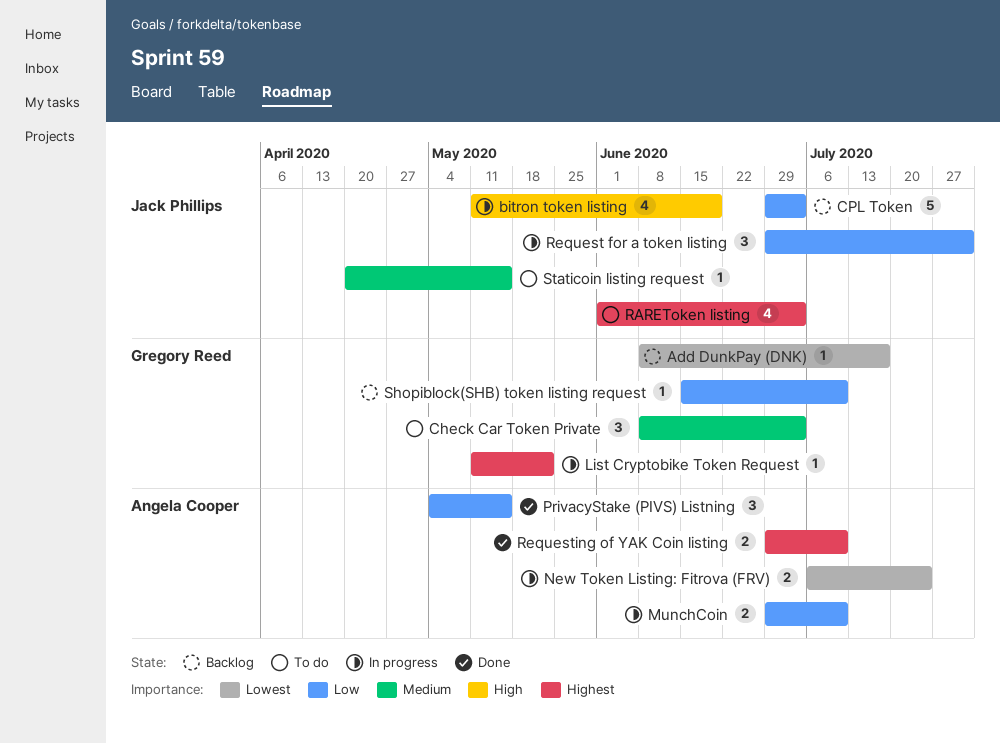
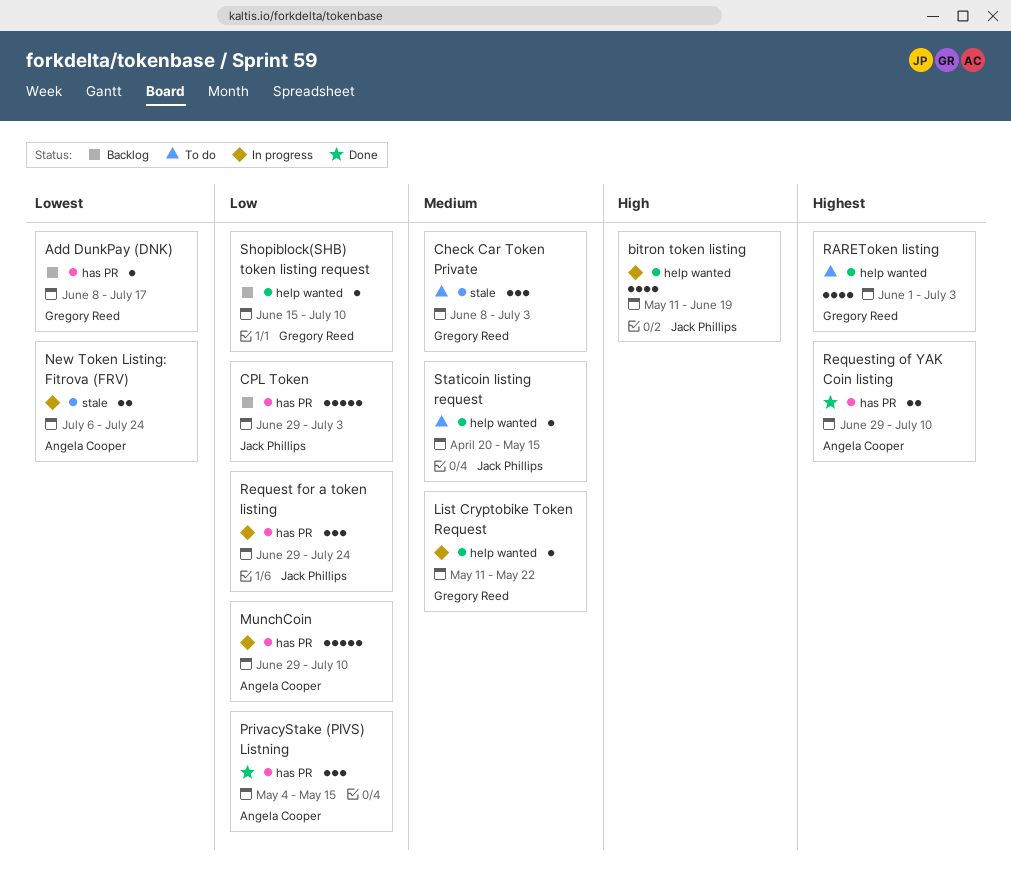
List Cryptobike Token Request, priority: Highest -> Medium
MunchCoin, estimate: 2 -> 5
RAREToken listing, owner: Jack Phillips -> Gregory Reed
Request for a token listing, due: Jul 31 -> Jul 24

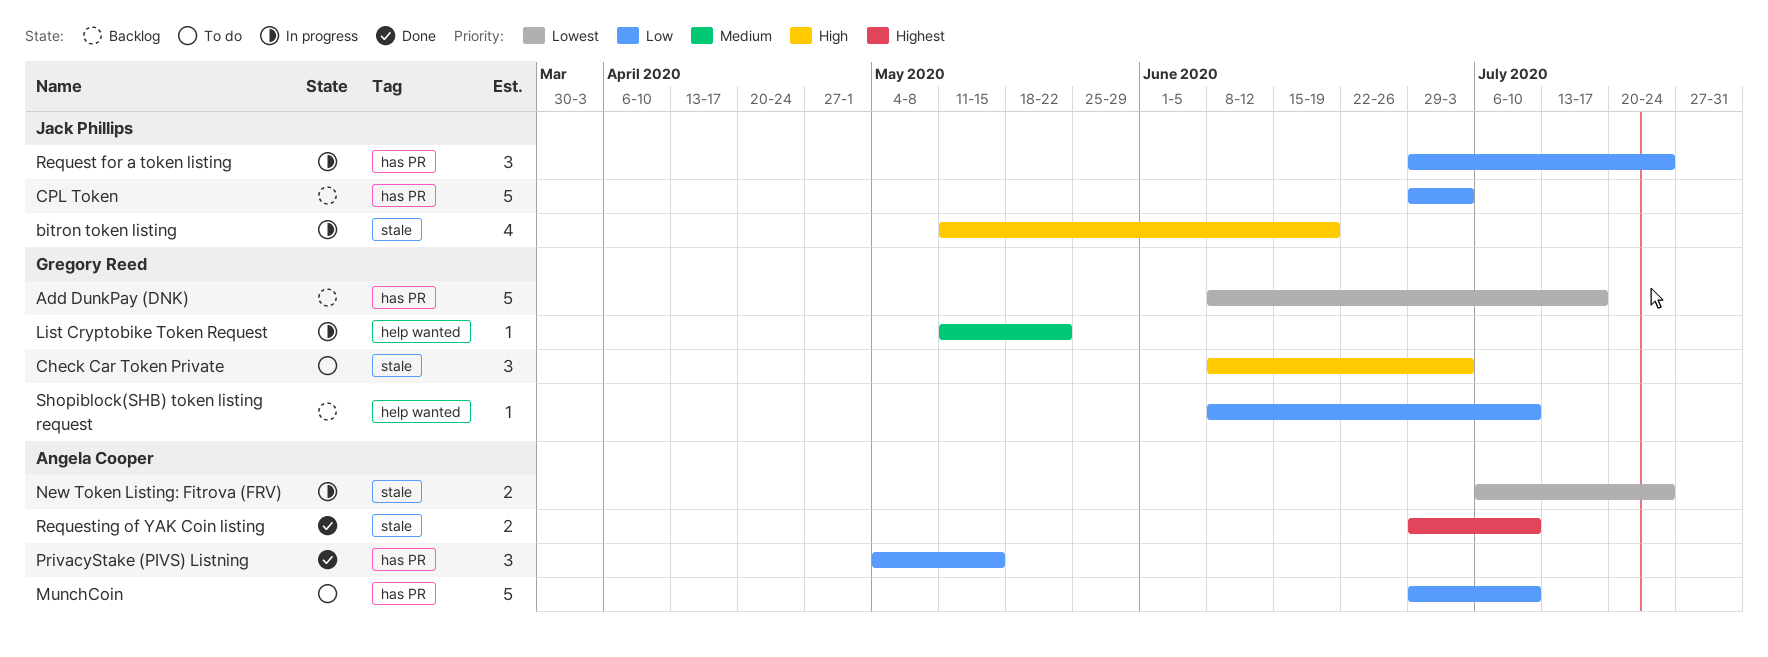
Add DunkPay (DNK), estimate: 1 -> 5
bitron token listing, label: help wanted -> stale
Check Car Token Private, priority: Medium -> High
MunchCoin, status: In progress -> To do
RAREToken listing: present -> none
Requesting of YAK Coin listing, label: has PR -> stale
Shopiblock(SHB) token listing request, start: Jun 15 -> Jun 8
Staticoin listing request: present -> none

